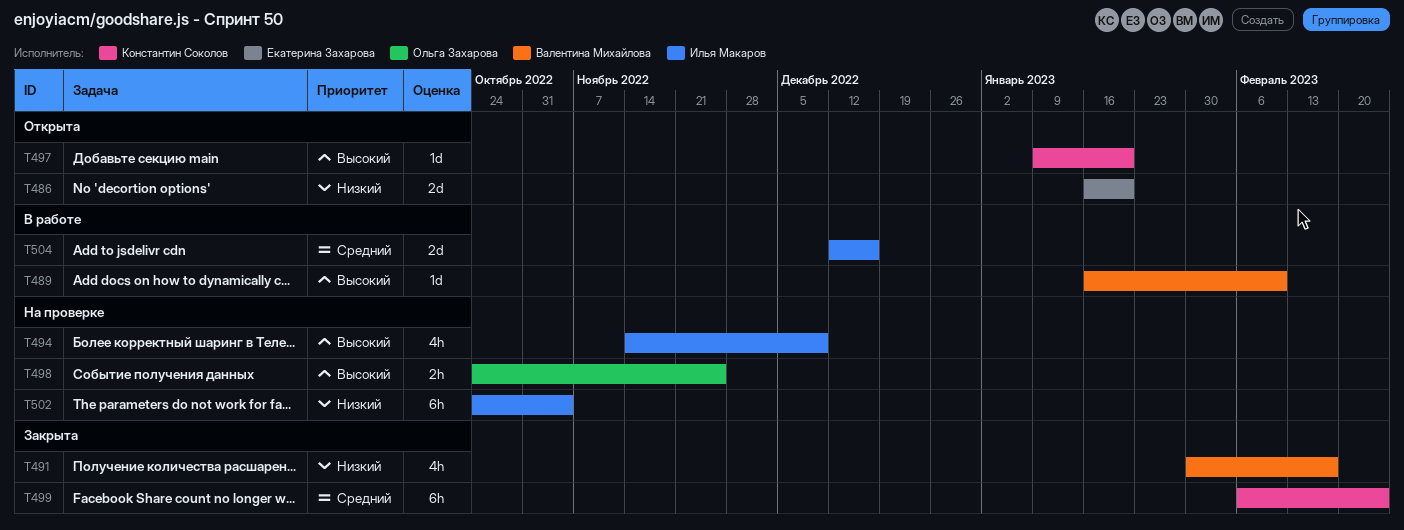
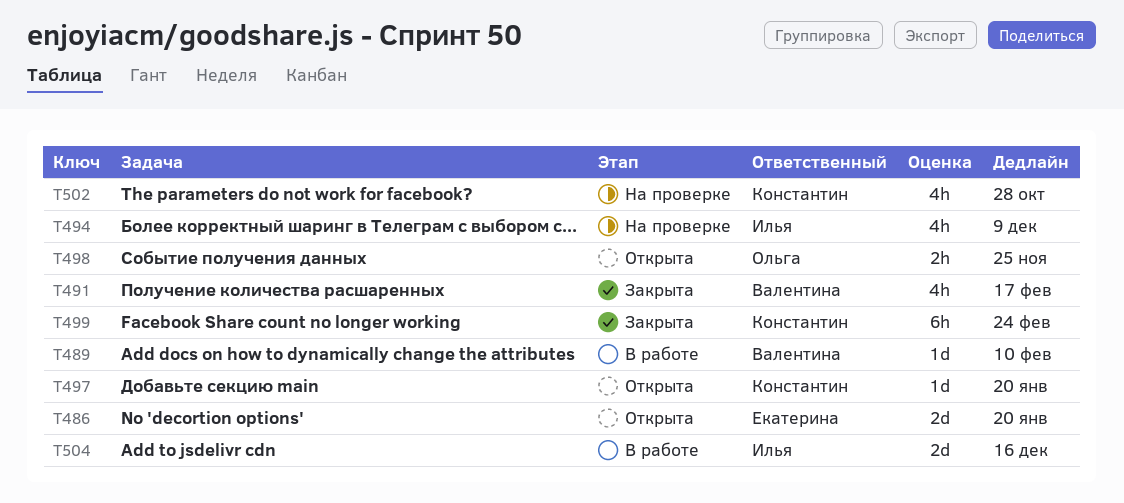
T498, status: На проверке -> Открыта
T502, owner: Илья Макаров -> Константин Соколов
T502, estimate: 6h -> 4h
T502, due: Nov 4 -> Oct 28

